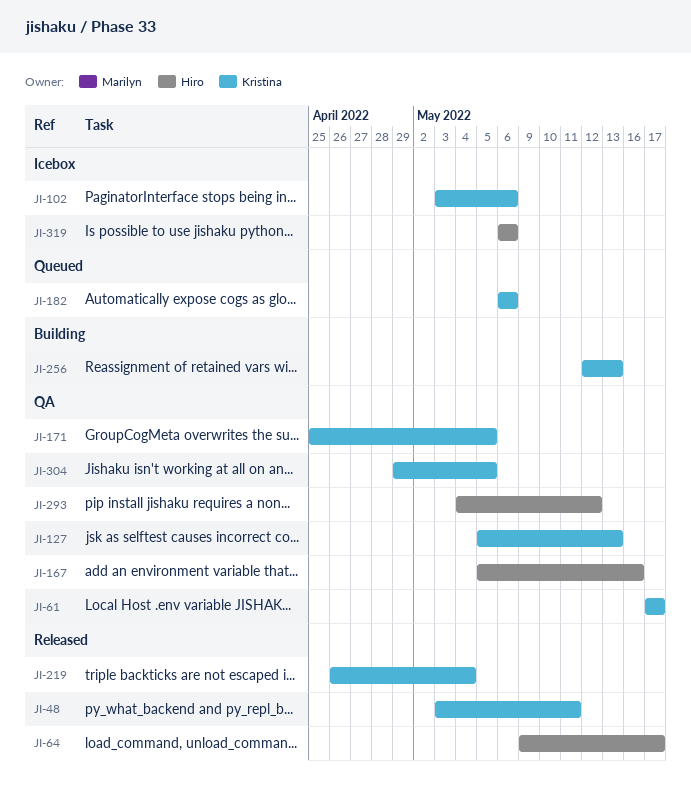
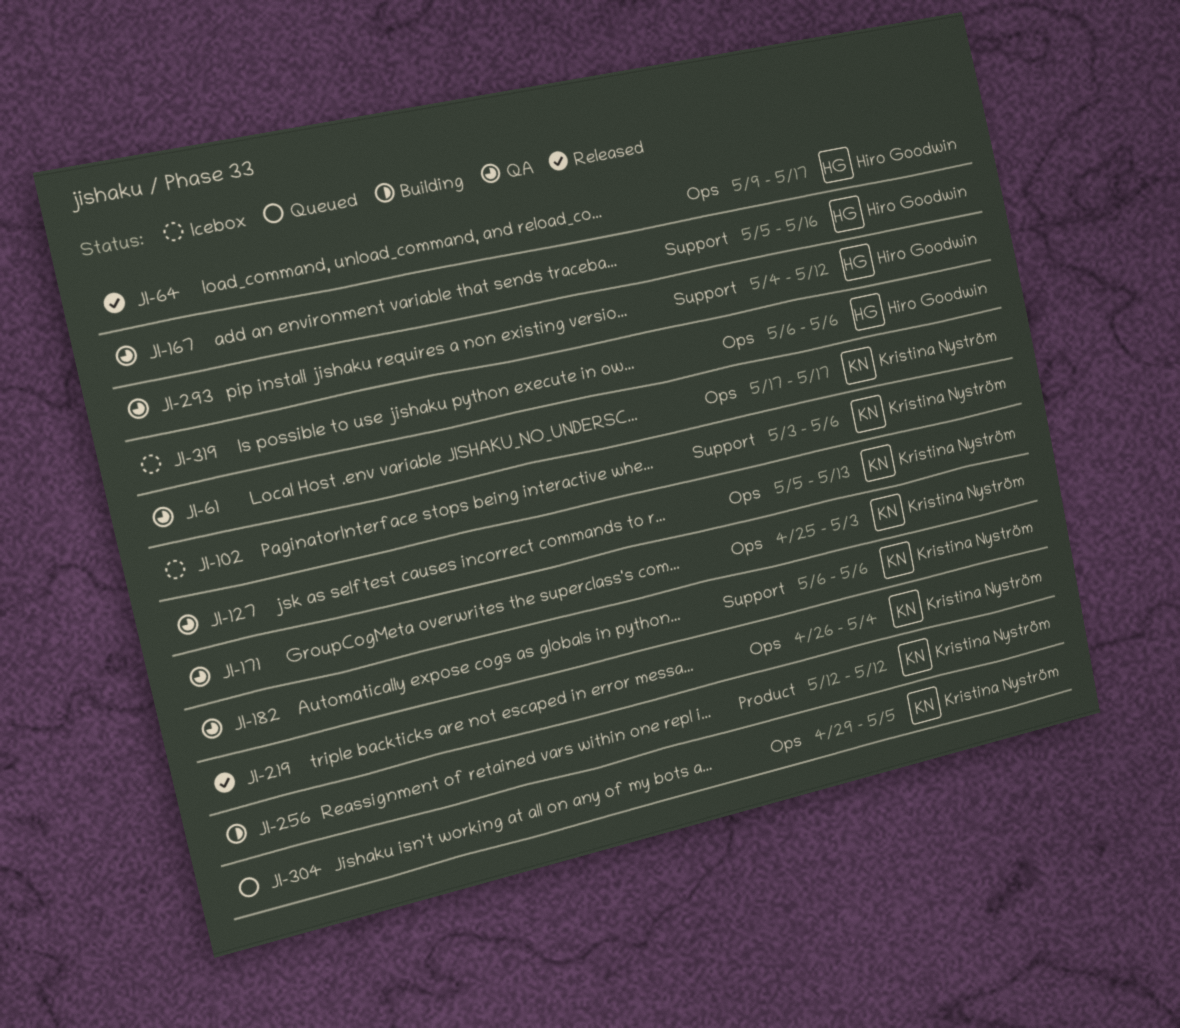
JI-48: present -> none
JI-171, due: May 5 -> May 3
JI-182, status: Queued -> QA
JI-256, due: May 13 -> May 12
JI-304, status: QA -> Queued

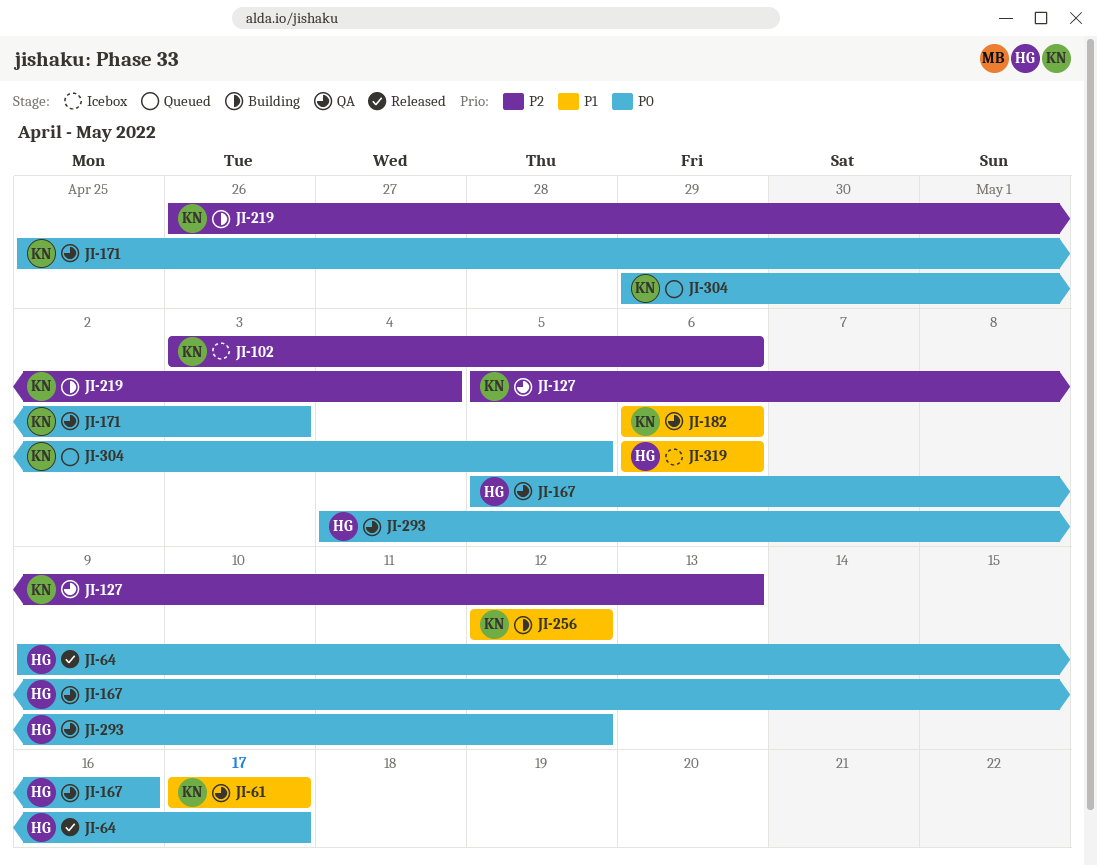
JI-219, status: Released -> Building

